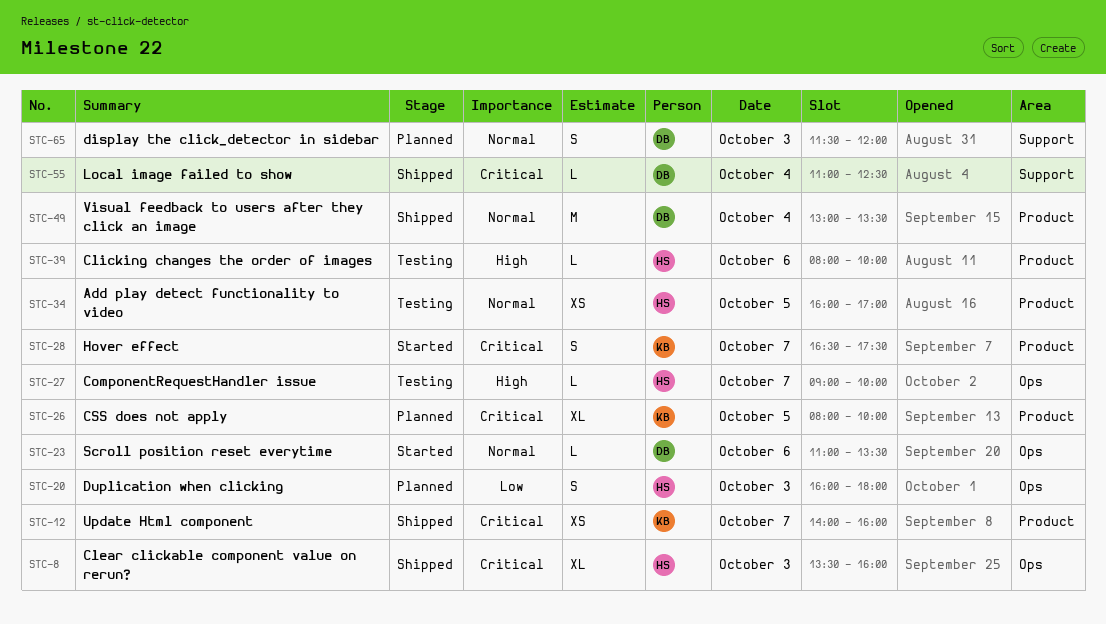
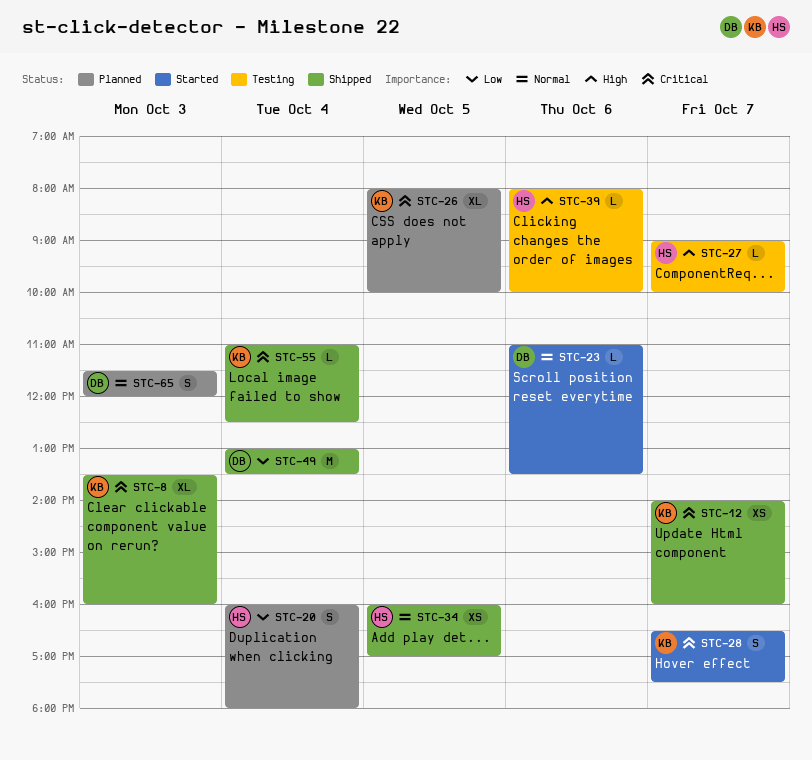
STC-8, owner: HS -> KB
STC-20, day: Oct 3 -> Oct 4
STC-34, status: Testing -> Shipped
STC-49, priority: Normal -> Low
STC-55, owner: DB -> KB

